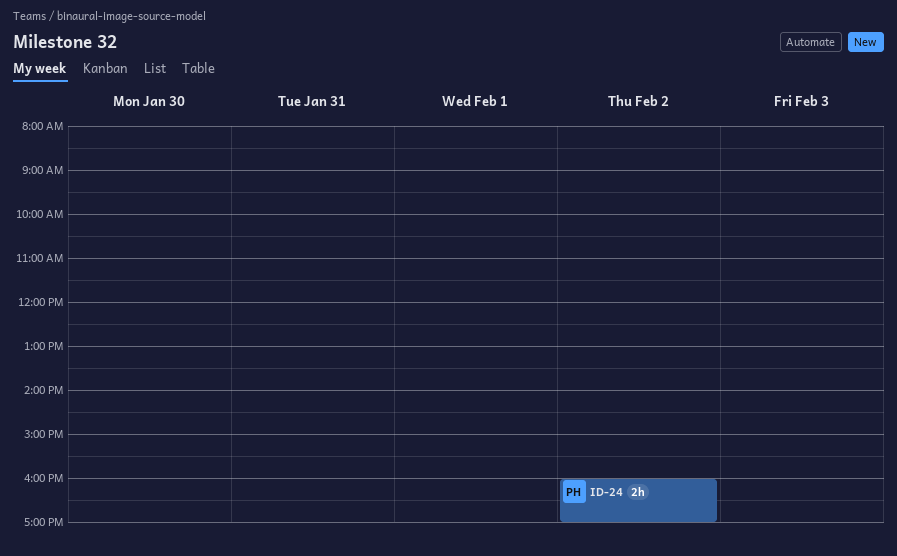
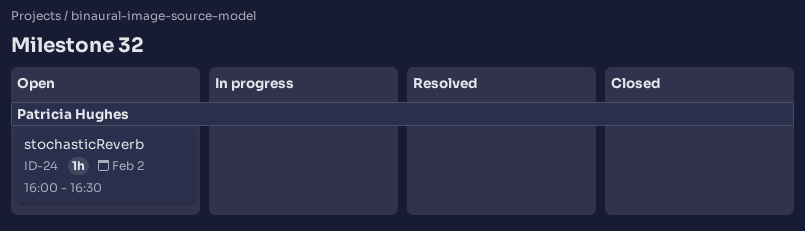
ID-24, estimate: 2h -> 1h
ID-24, ends: 17:00 -> 16:30

